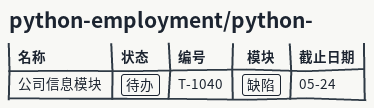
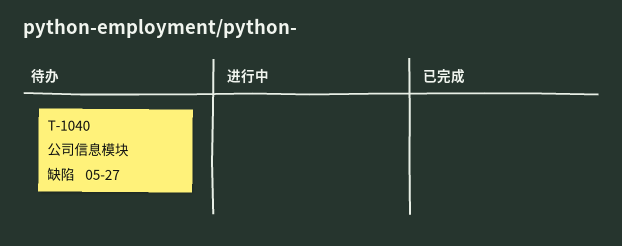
T-1040, due: May 24 -> May 27

